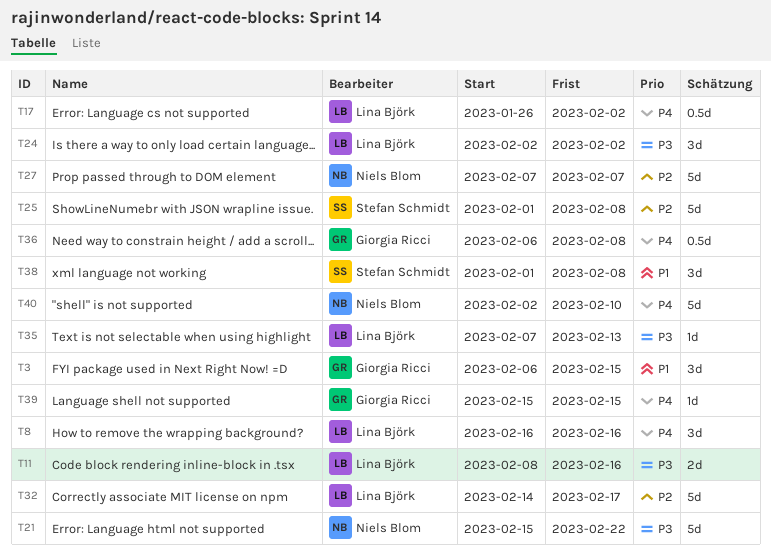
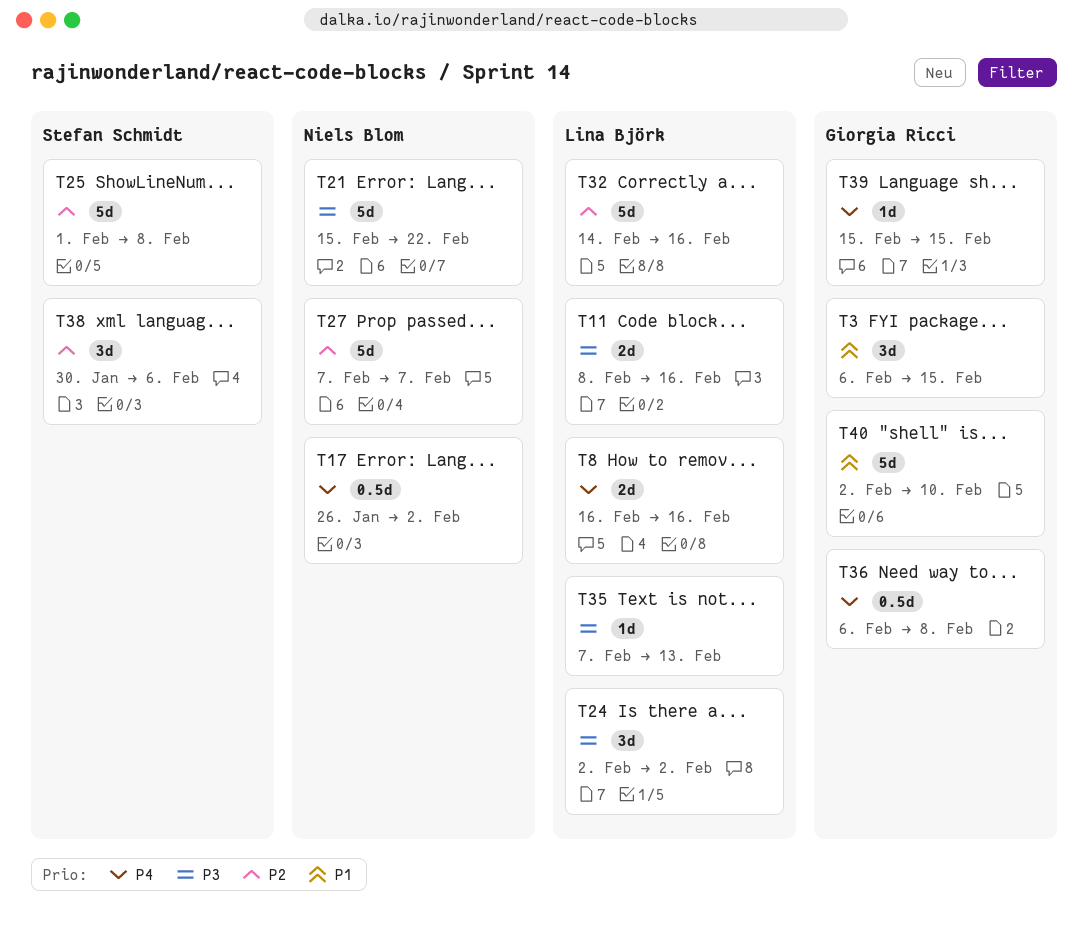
T8, estimate: 3d -> 2d
T17, owner: Lina Björk -> Niels Blom
T32, due: Feb 17 -> Feb 16
T38, priority: P1 -> P2
T38, start: Feb 1 -> Jan 30
T38, due: Feb 8 -> Feb 6
T40, owner: Niels Blom -> Giorgia Ricci
T40, priority: P4 -> P1

